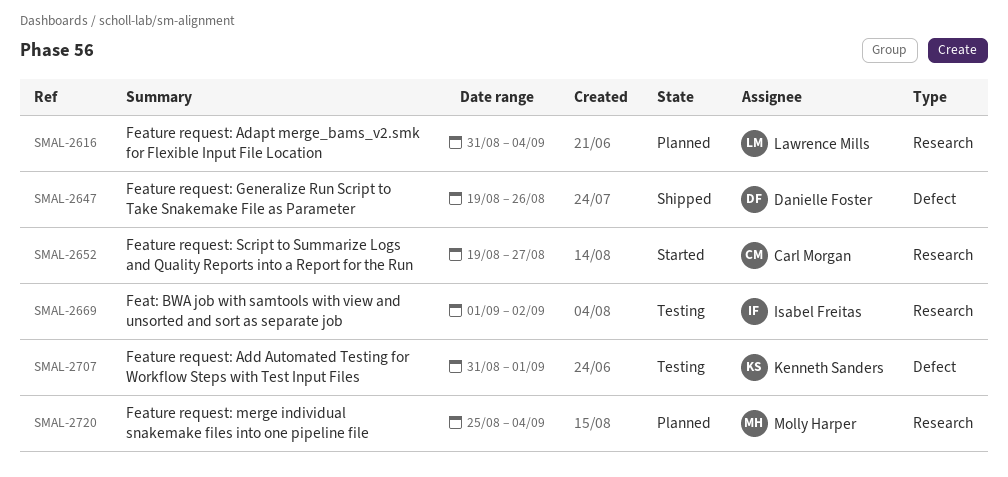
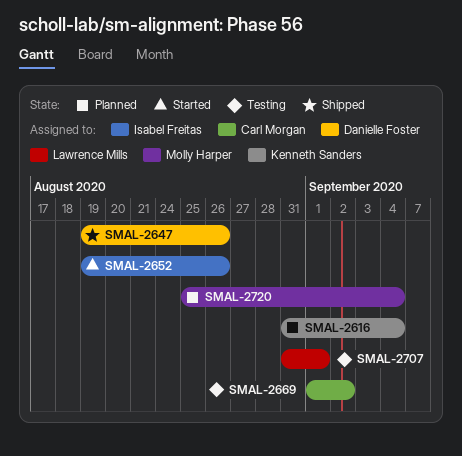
SMAL-2616, owner: Lawrence Mills -> Kenneth Sanders
SMAL-2652, owner: Carl Morgan -> Isabel Freitas
SMAL-2652, due: Aug 27 -> Aug 26
SMAL-2669, owner: Isabel Freitas -> Carl Morgan
SMAL-2707, owner: Kenneth Sanders -> Lawrence Mills

